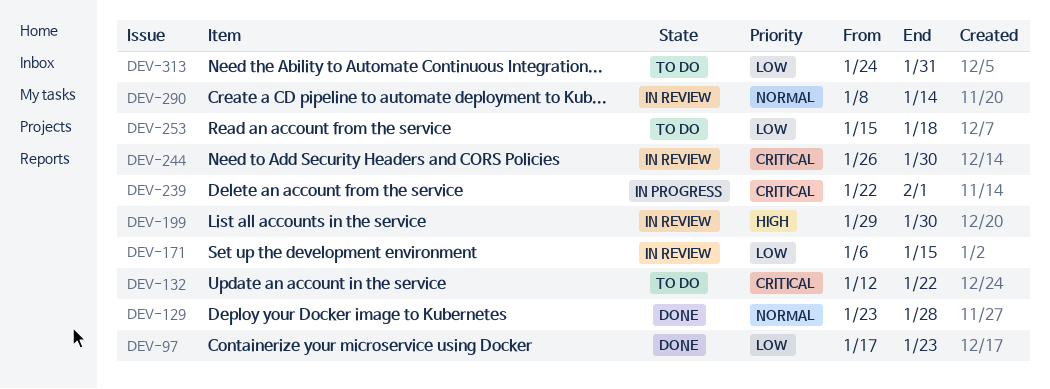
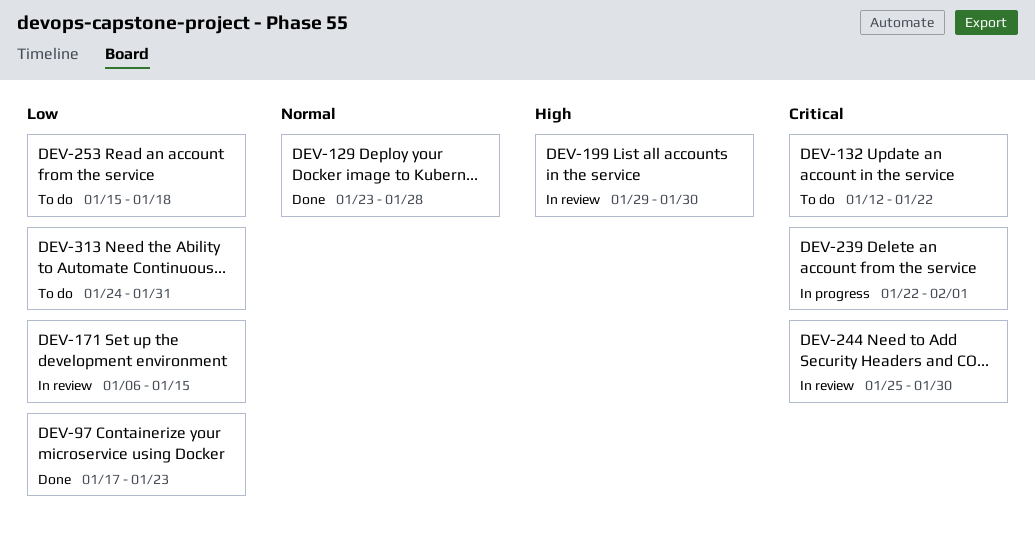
DEV-244, start: Jan 26 -> Jan 25
DEV-290: present -> none

